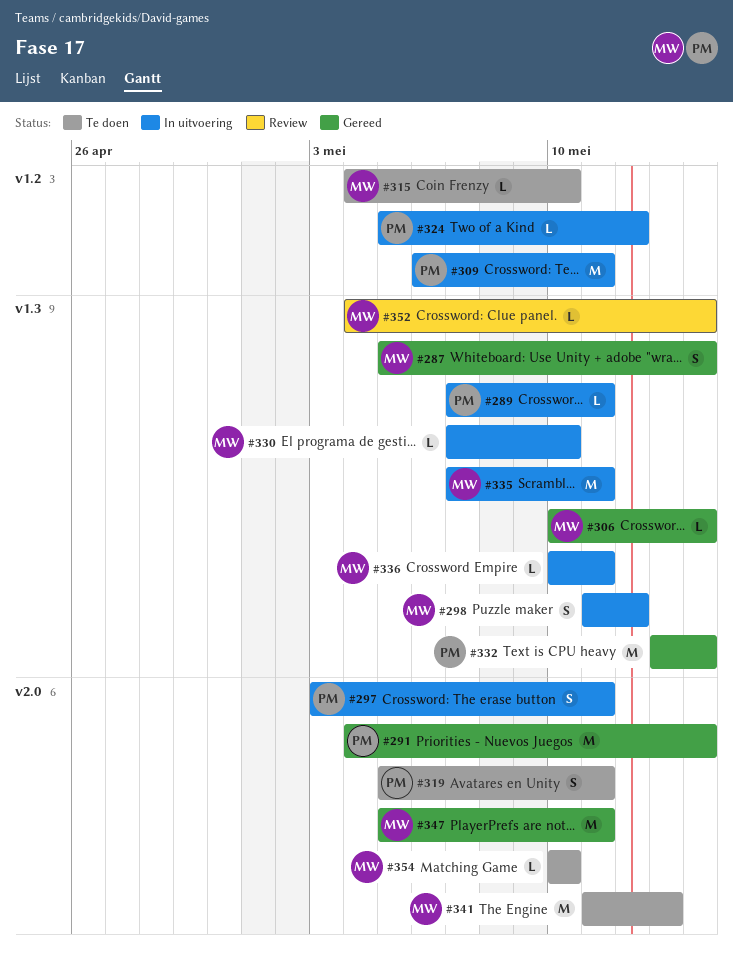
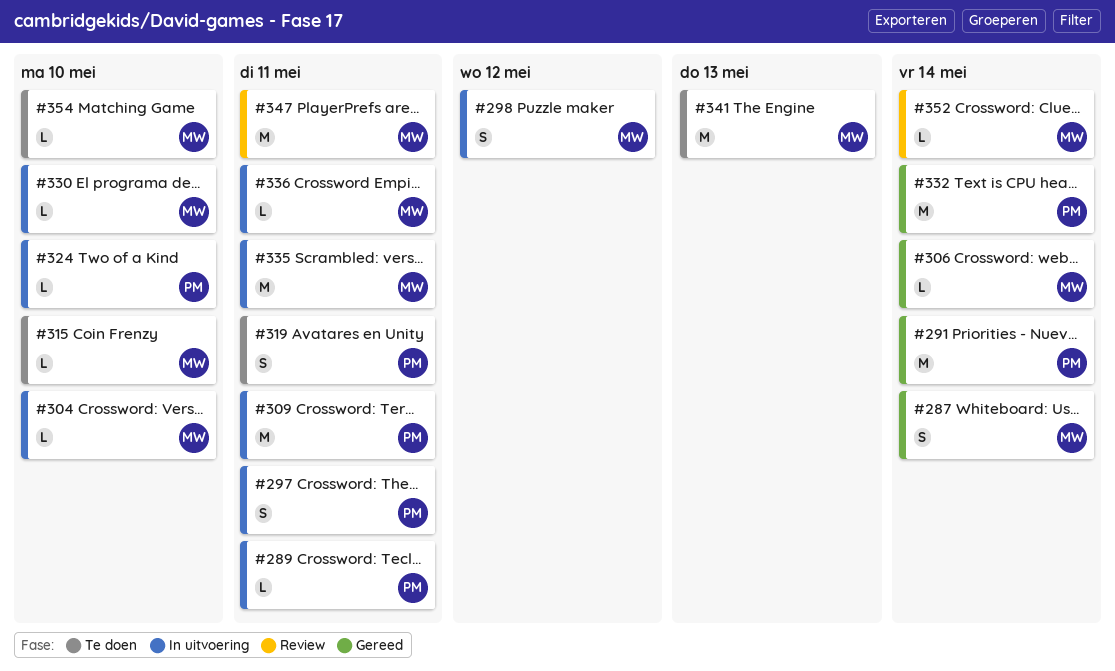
#304: none -> present
#324, due: May 12 -> May 10
#347, status: Gereed -> Review

